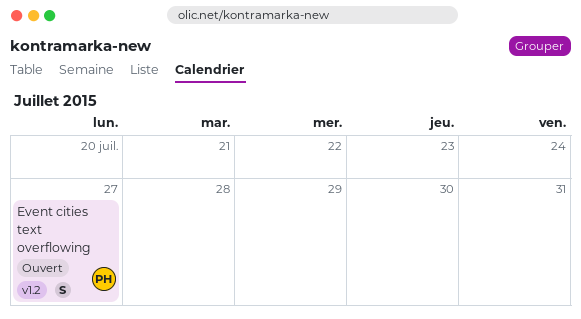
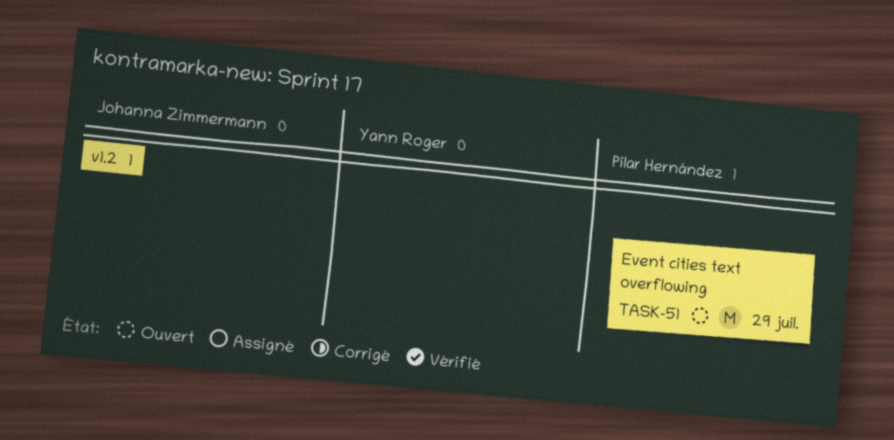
Event cities text overflowing, estimate: S -> M
Event cities text overflowing, due: Jul 27 -> Jul 29

